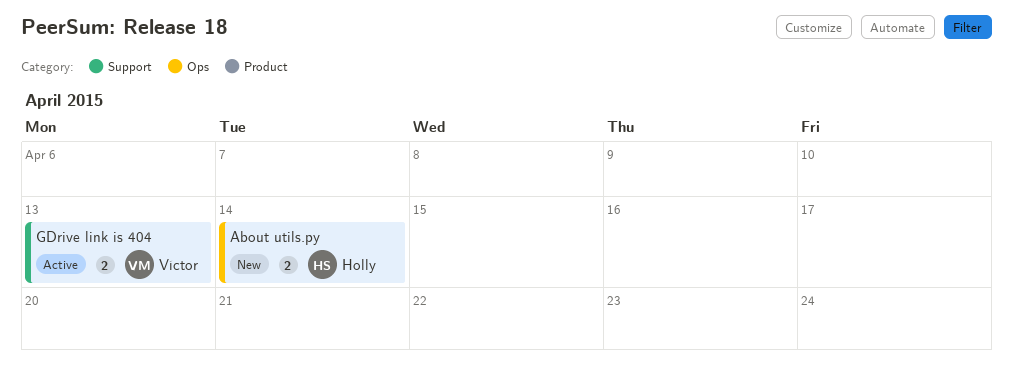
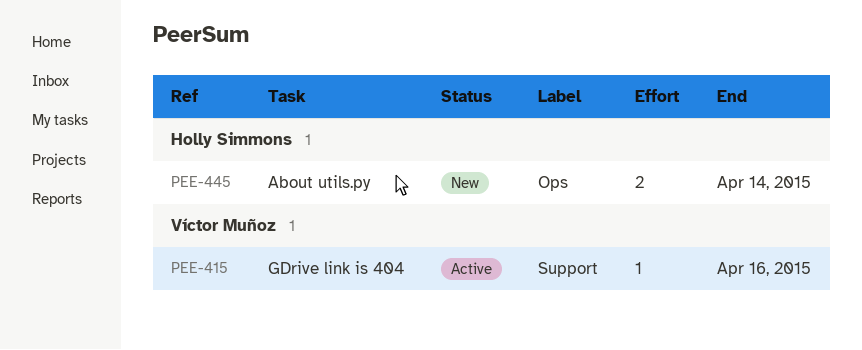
GDrive link is 404, estimate: 2 -> 1
GDrive link is 404, due: Apr 13 -> Apr 16

